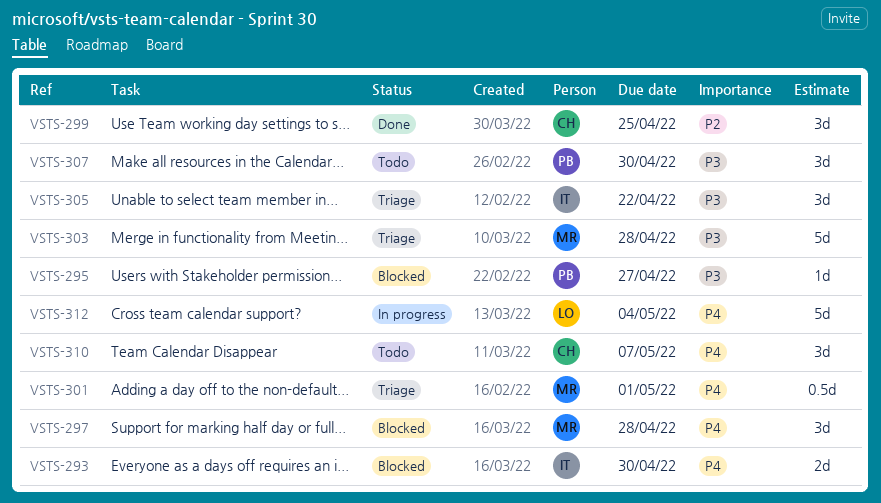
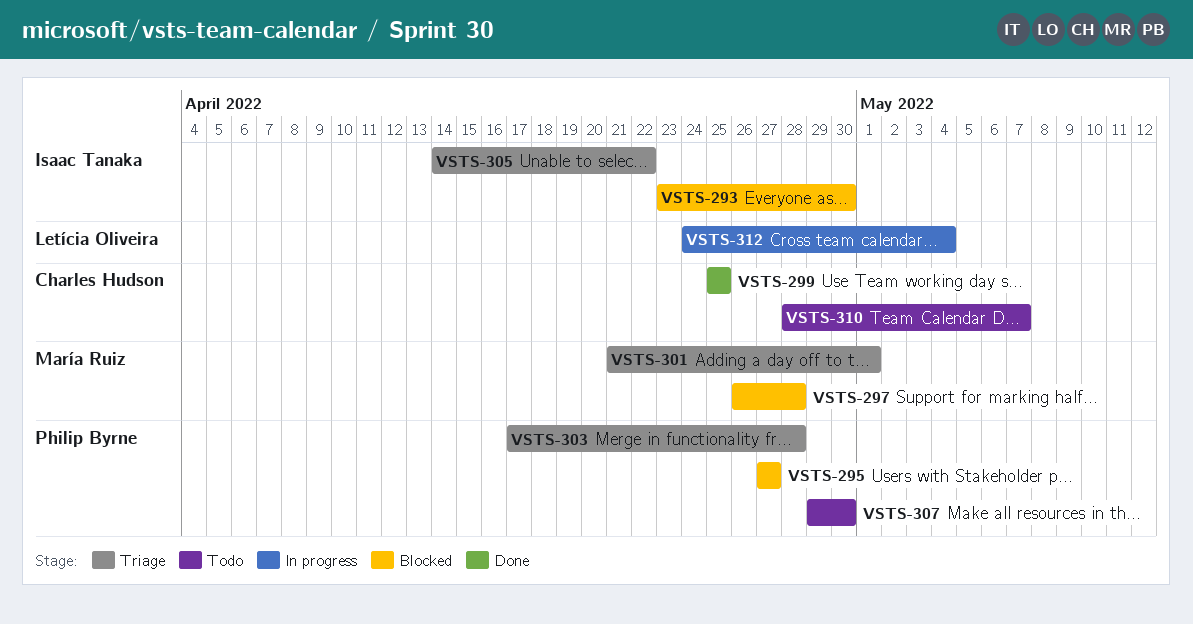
VSTS-303, owner: María Ruiz -> Philip Byrne

